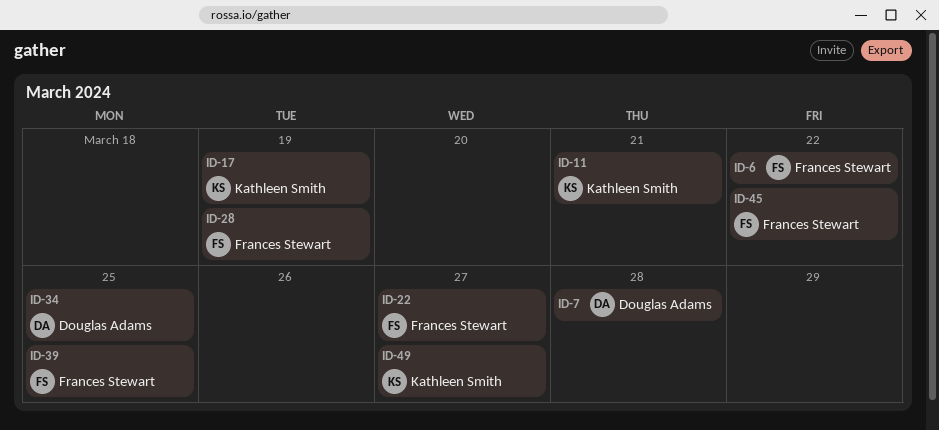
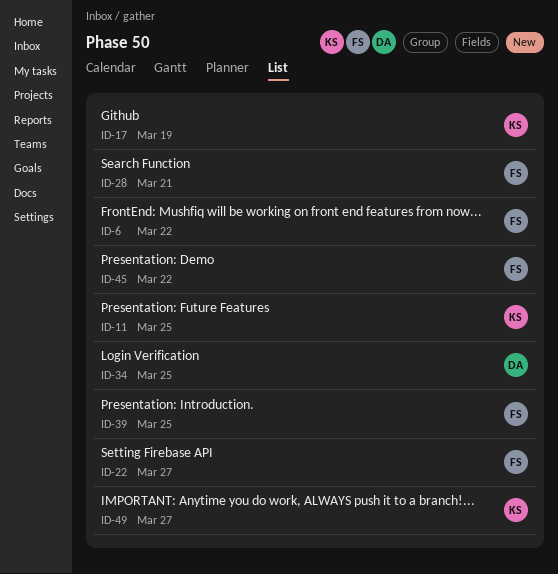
ID-7: present -> none
ID-11, due: Mar 21 -> Mar 25
ID-28, due: Mar 19 -> Mar 21

